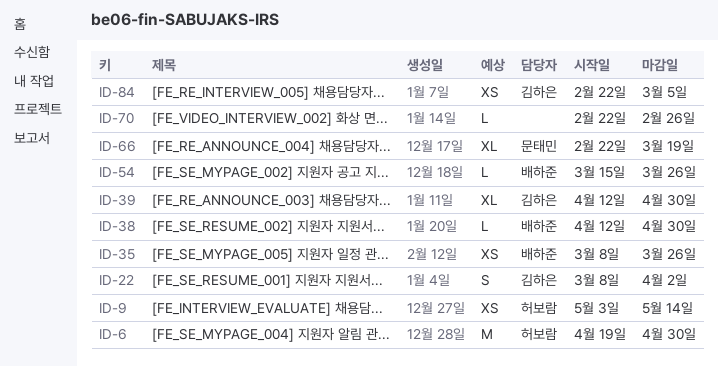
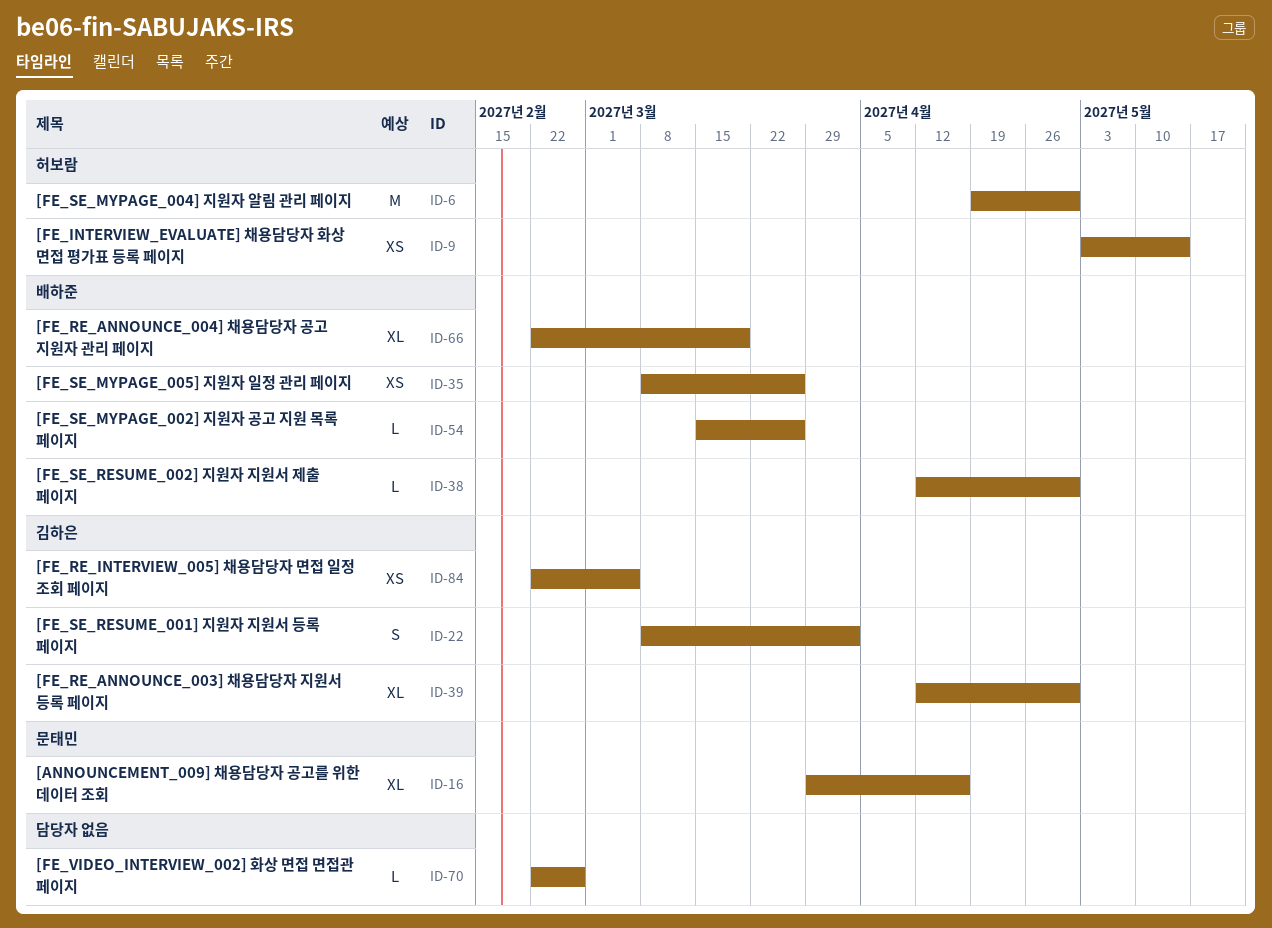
ID-16: none -> present
ID-66, owner: 문태민 -> 배하준

